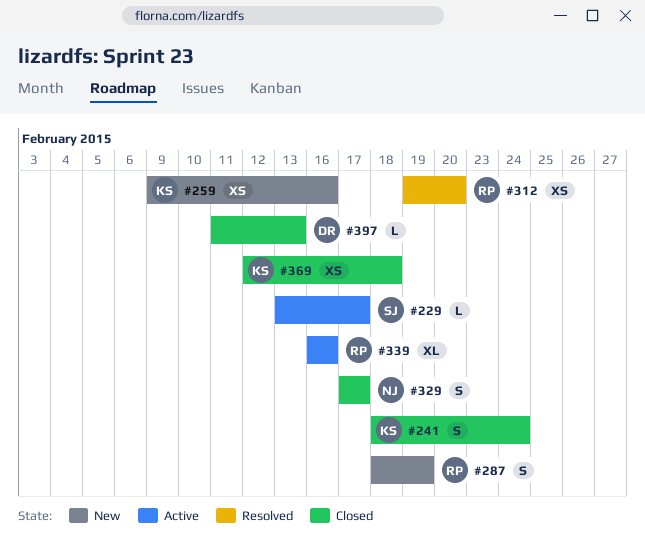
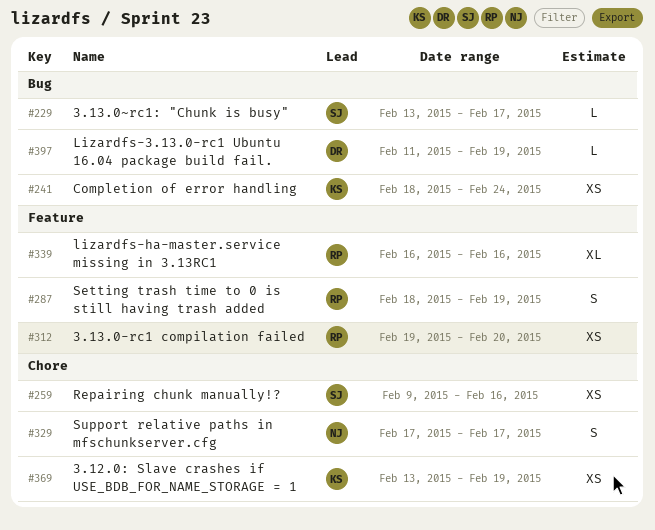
#241, estimate: S -> XS
#259, owner: KS -> SJ
#369, start: Feb 12 -> Feb 13
#369, due: Feb 18 -> Feb 19
#397, due: Feb 13 -> Feb 19

